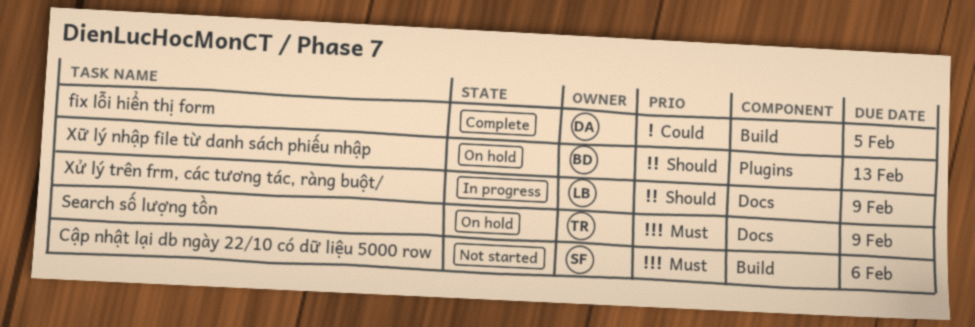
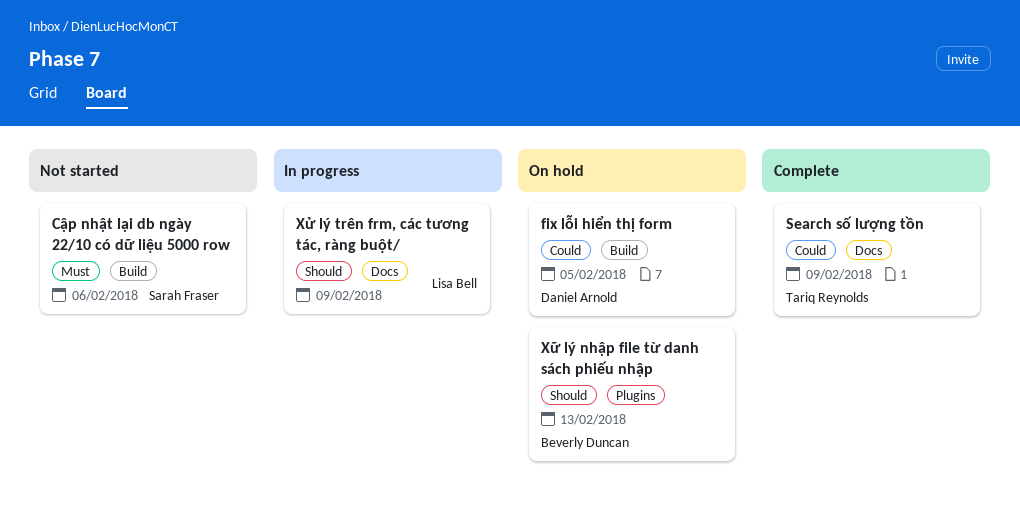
fix lỗi hiển thị form, status: Complete -> On hold
Search số lượng tồn, status: On hold -> Complete
Search số lượng tồn, priority: Must -> Could

